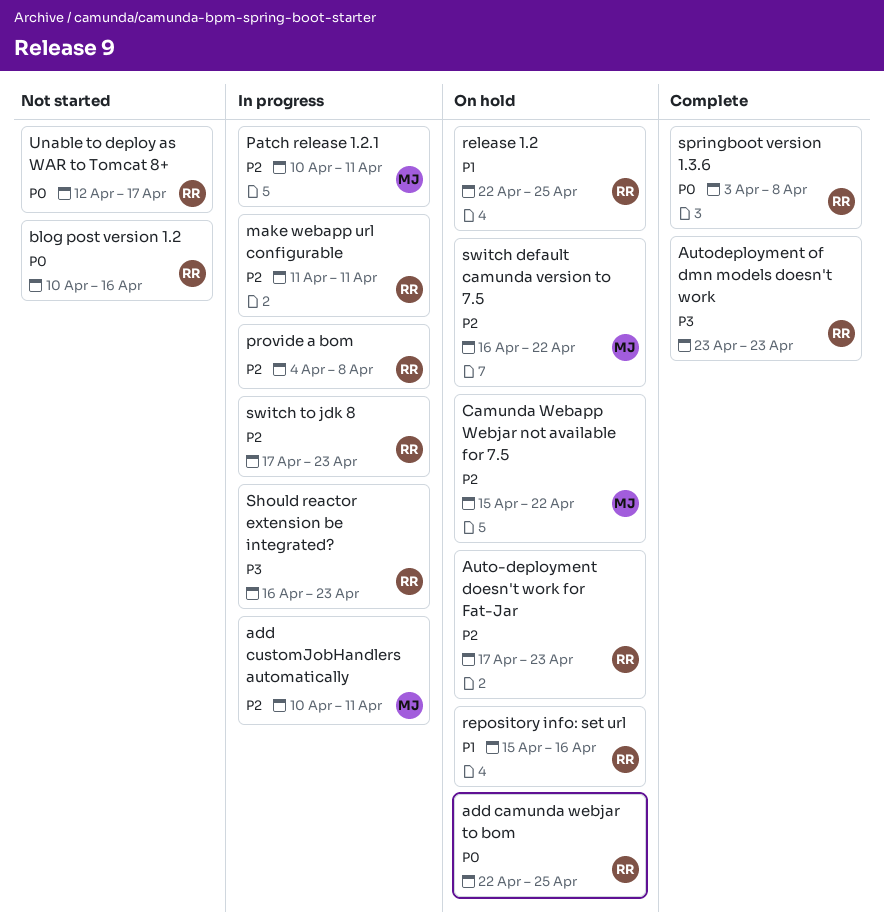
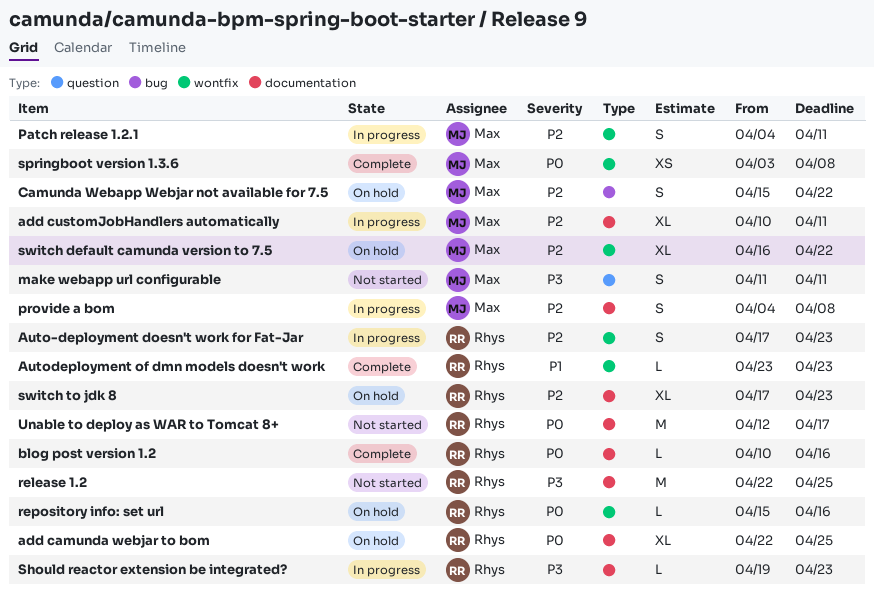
Auto-deployment doesn't work for Fat-Jar, status: On hold -> In progress
Autodeployment of dmn models doesn't work, priority: P3 -> P1
blog post version 1.2, status: Not started -> Complete
make webapp url configurable, status: In progress -> Not started
make webapp url configurable, owner: Rhys -> Max
make webapp url configurable, priority: P2 -> P3
Patch release 1.2.1, start: Apr 10 -> Apr 4
provide a bom, owner: Rhys -> Max
release 1.2, status: On hold -> Not started
release 1.2, priority: P1 -> P3
repository info: set url, priority: P1 -> P0
Should reactor extension be integrated?, start: Apr 16 -> Apr 19
springboot version 1.3.6, owner: Rhys -> Max
switch to jdk 8, status: In progress -> On hold

